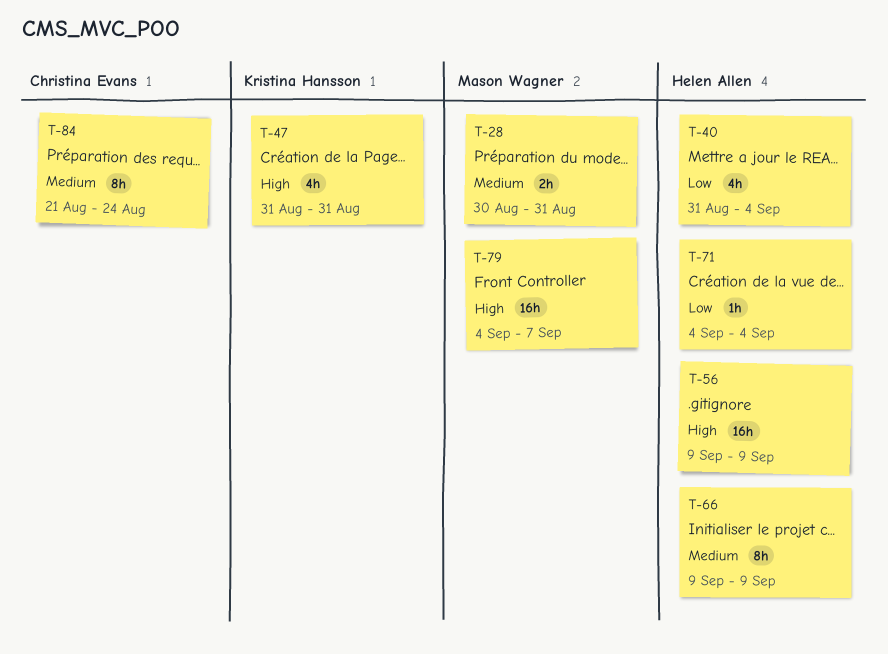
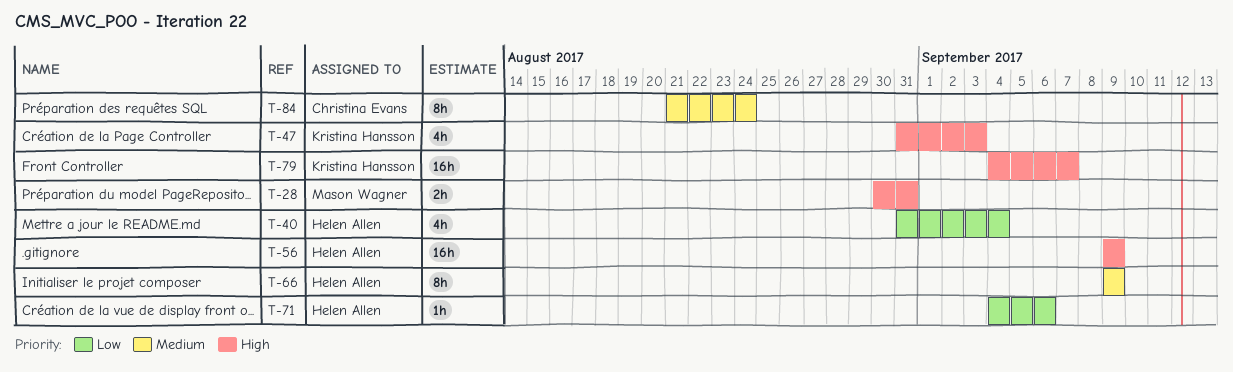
T-28, priority: Medium -> High
T-47, due: Aug 31 -> Sep 3
T-71, due: Sep 4 -> Sep 6
T-79, owner: Mason Wagner -> Kristina Hansson

